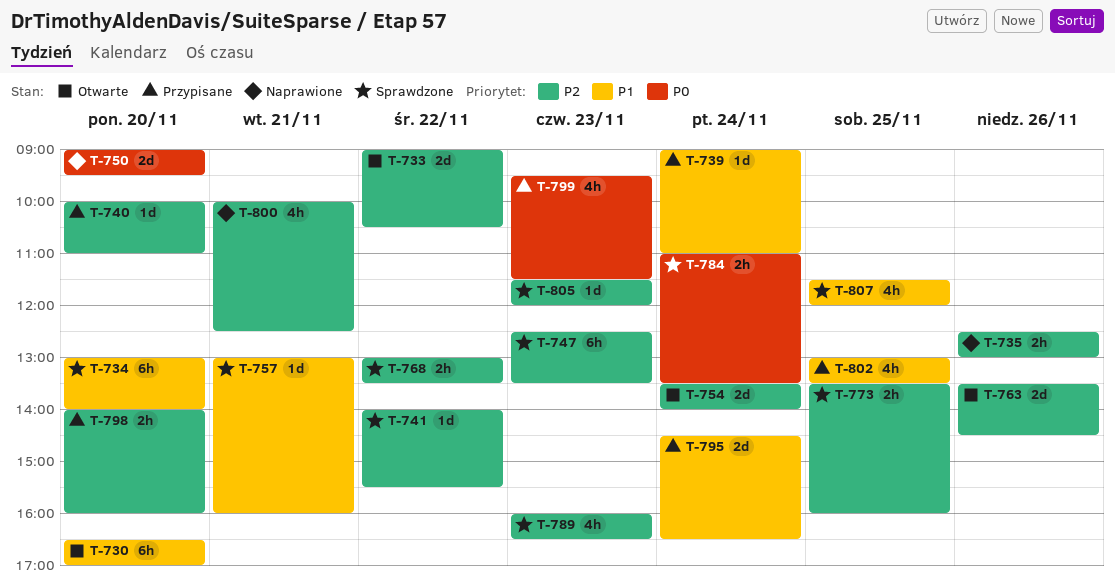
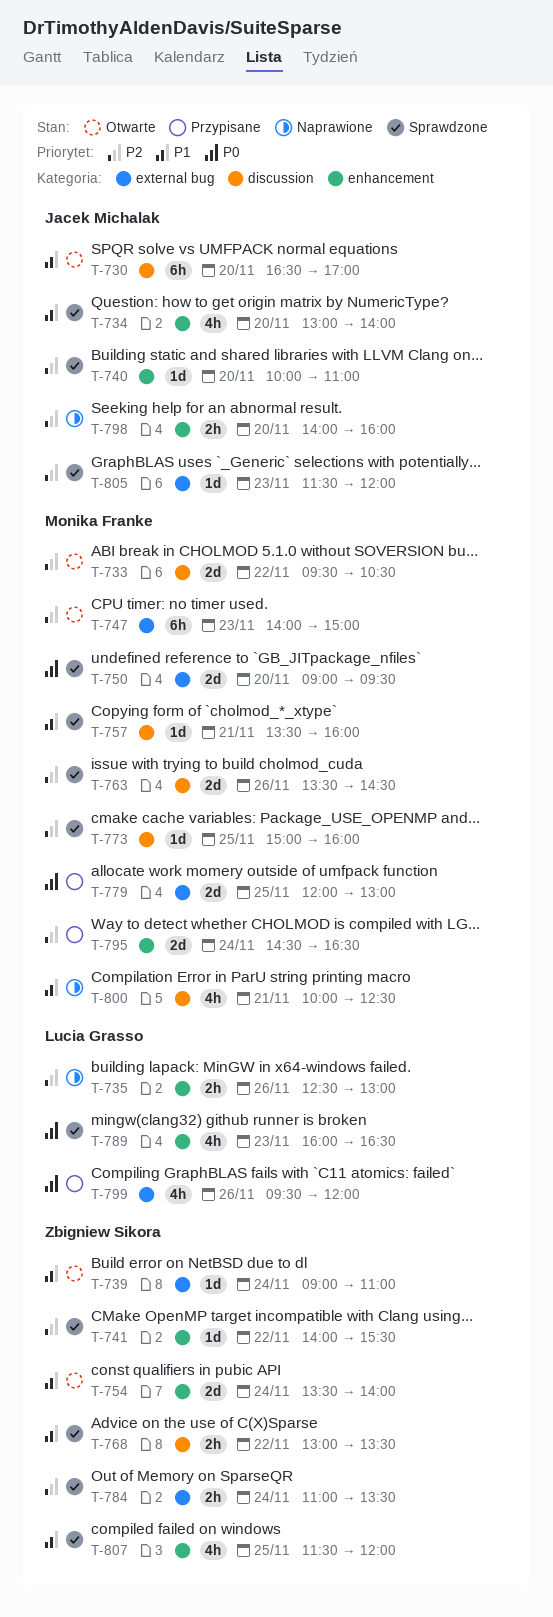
T-733, begins: 09:00 -> 09:30
T-734, estimate: 6h -> 4h
T-739, status: Przypisane -> Otwarte
T-740, status: Przypisane -> Sprawdzone
T-747, status: Sprawdzone -> Otwarte
T-747, begins: 12:30 -> 14:00
T-747, ends: 13:30 -> 15:00
T-750, status: Naprawione -> Sprawdzone
T-754, priority: P2 -> P1
T-757, begins: 13:00 -> 13:30
T-763, status: Otwarte -> Sprawdzone
T-768, priority: P2 -> P1
T-773, estimate: 2h -> 1d
T-773, begins: 13:30 -> 15:00
T-779: none -> present
T-784, priority: P0 -> P2
T-789, priority: P2 -> P0
T-795, priority: P1 -> P2
T-798, status: Przypisane -> Naprawione
T-799, day: Nov 23 -> Nov 26
T-799, ends: 11:30 -> 12:00
T-800, priority: P2 -> P1
T-802: present -> none

